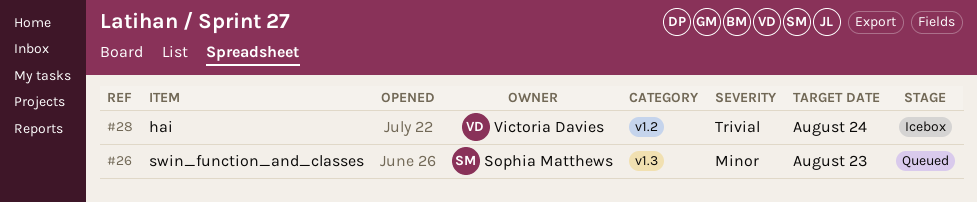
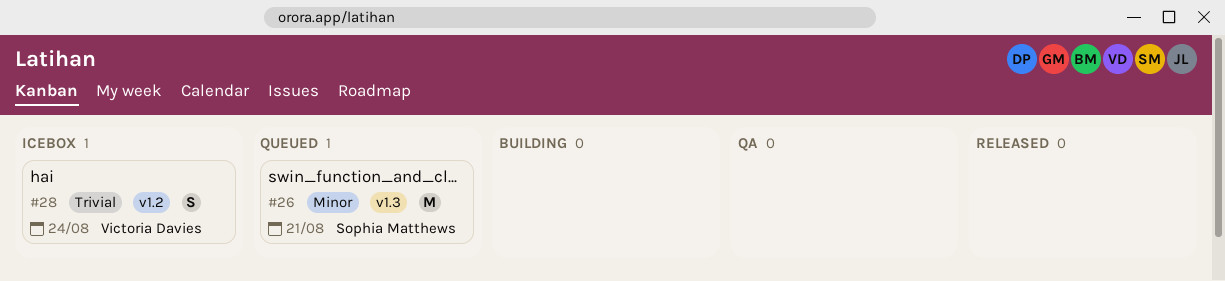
#26, due: Aug 23 -> Aug 21

